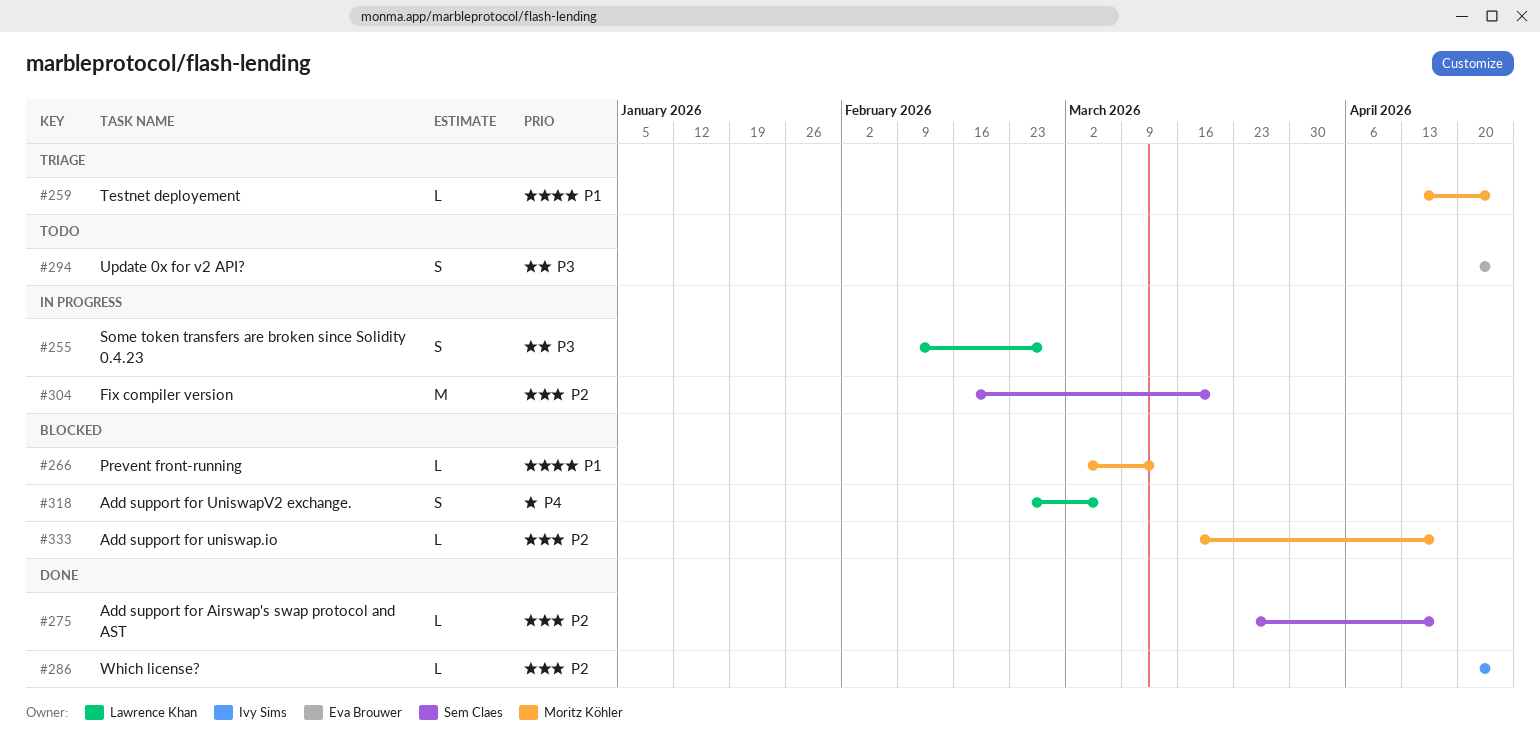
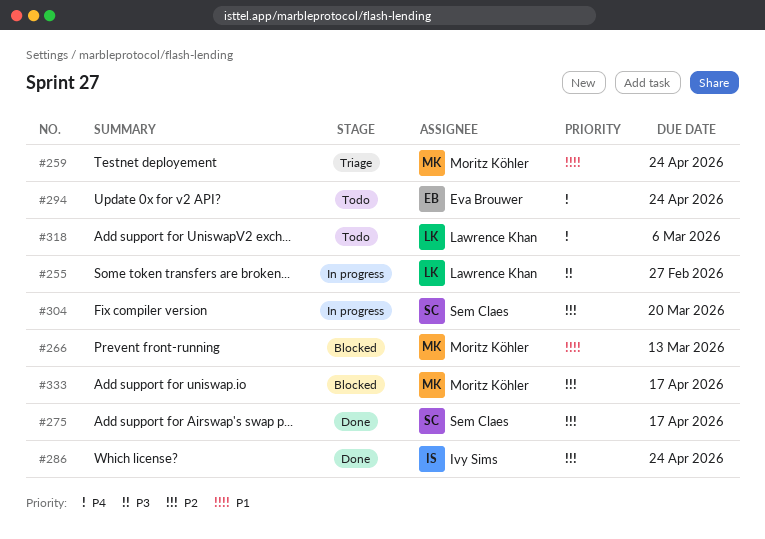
#294, priority: P3 -> P4
#318, status: Blocked -> Todo

